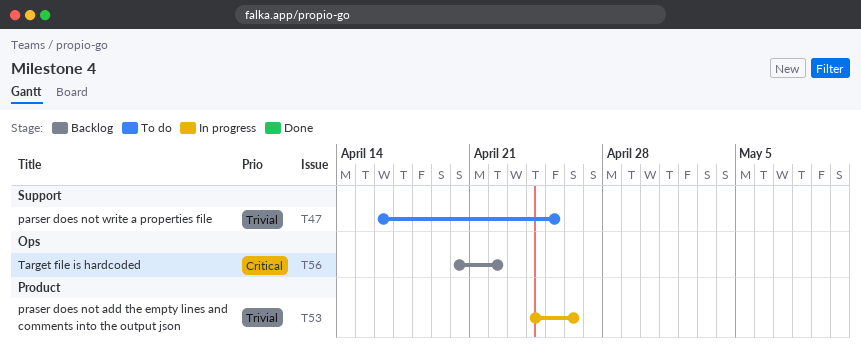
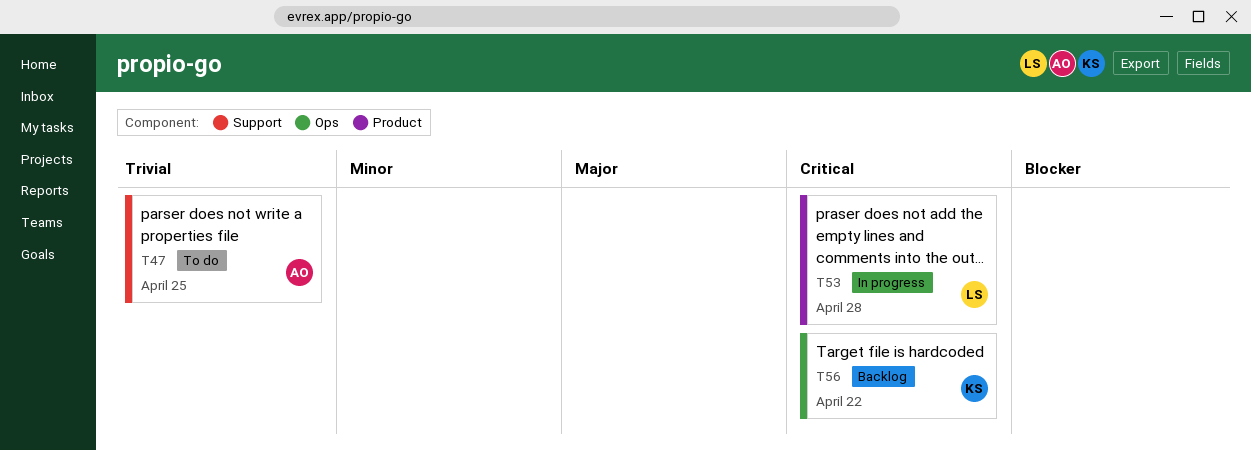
T53, priority: Trivial -> Critical
T53, due: Apr 26 -> Apr 28

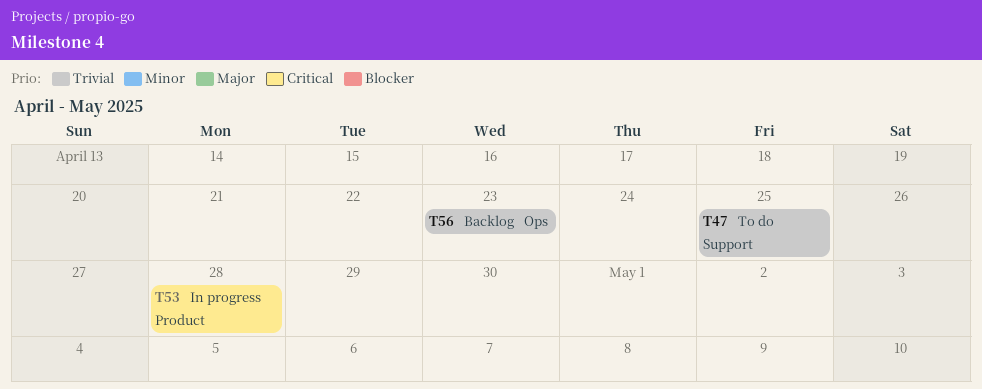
T56, priority: Critical -> Trivial
T56, due: Apr 22 -> Apr 23

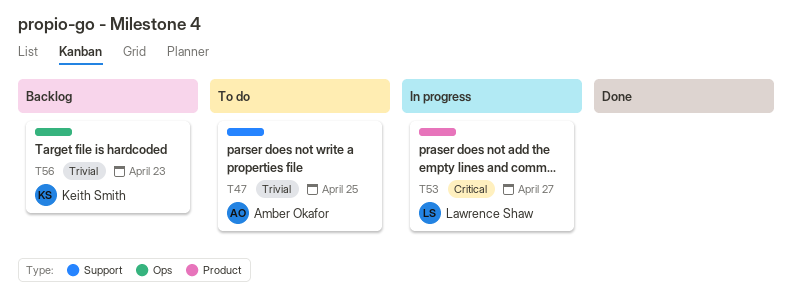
T53, due: Apr 28 -> Apr 27

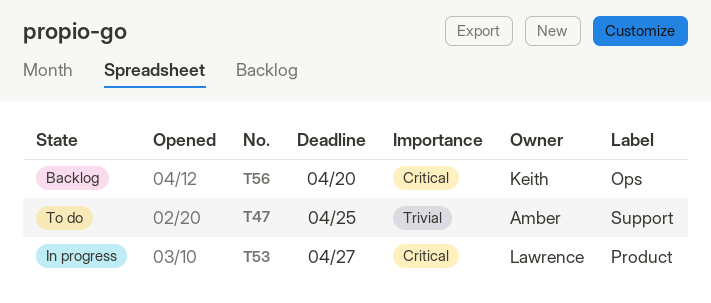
T56, priority: Trivial -> Critical
T56, due: Apr 23 -> Apr 20

